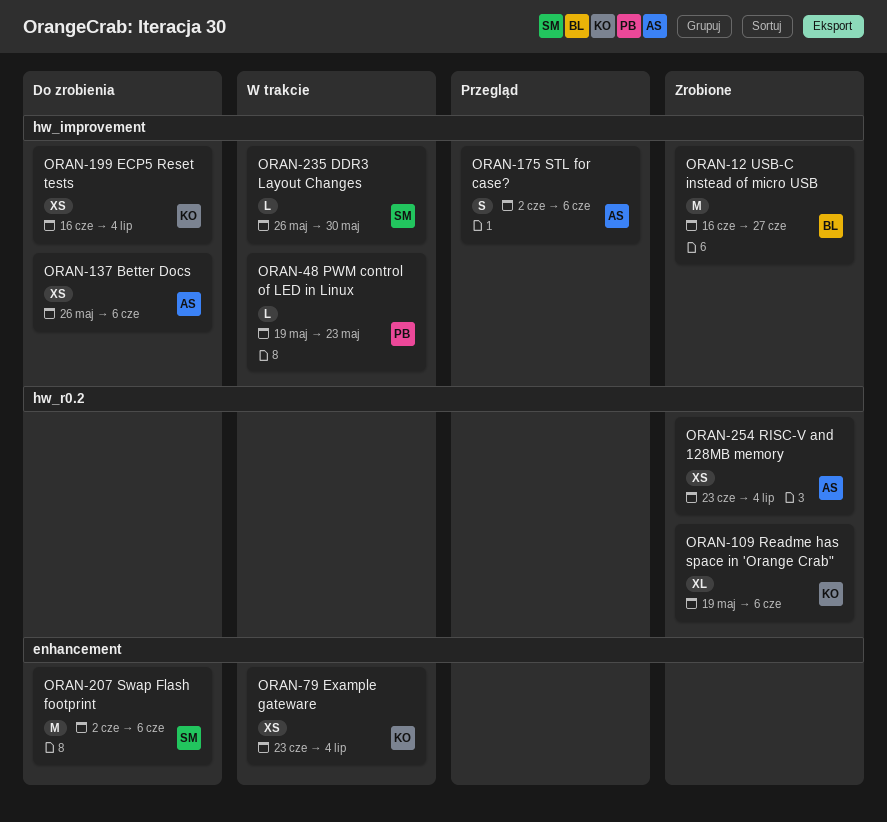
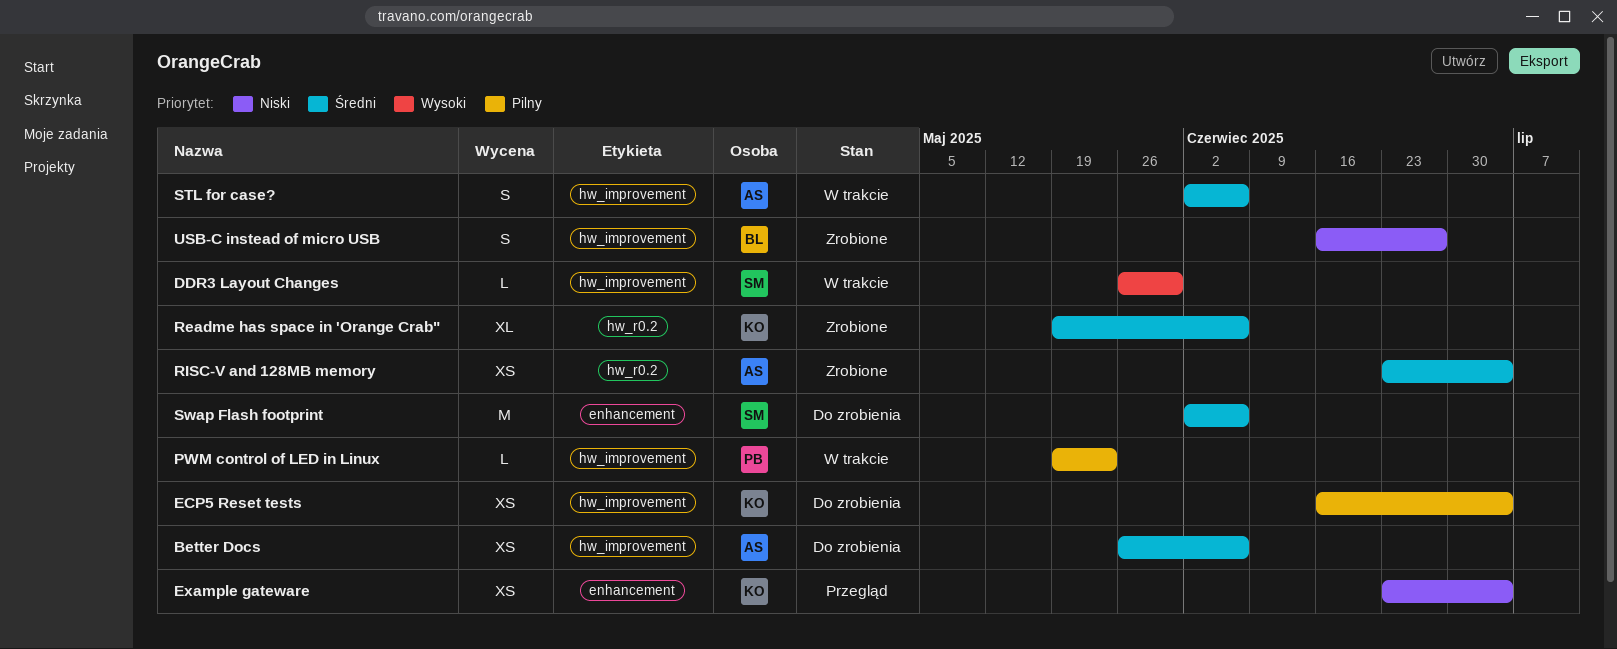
Example gateware, status: W trakcie -> Przegląd
STL for case?, status: Przegląd -> W trakcie
USB-C instead of micro USB, estimate: M -> S

